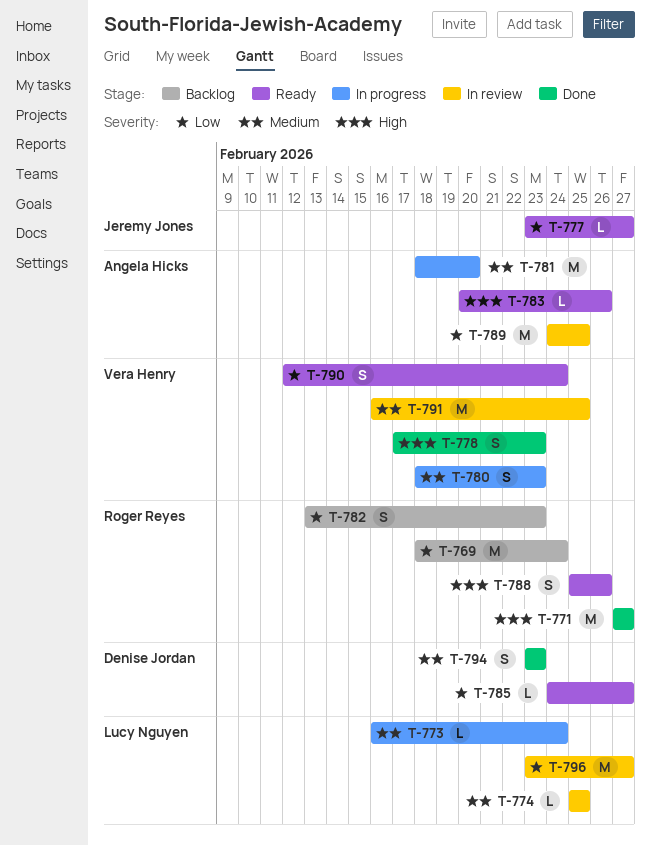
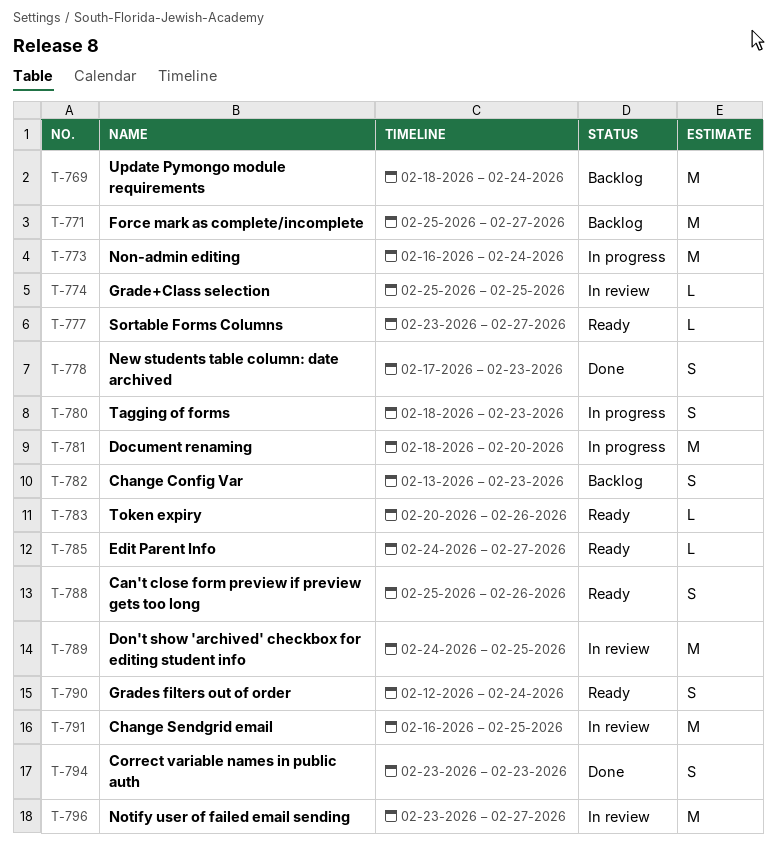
T-771, status: Done -> Backlog
T-771, start: Feb 27 -> Feb 25
T-773, estimate: L -> M

